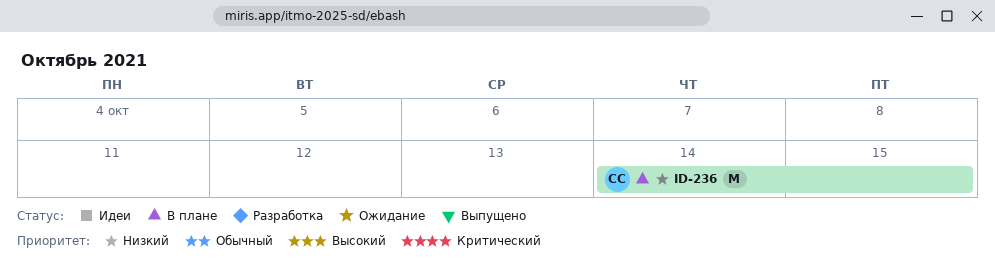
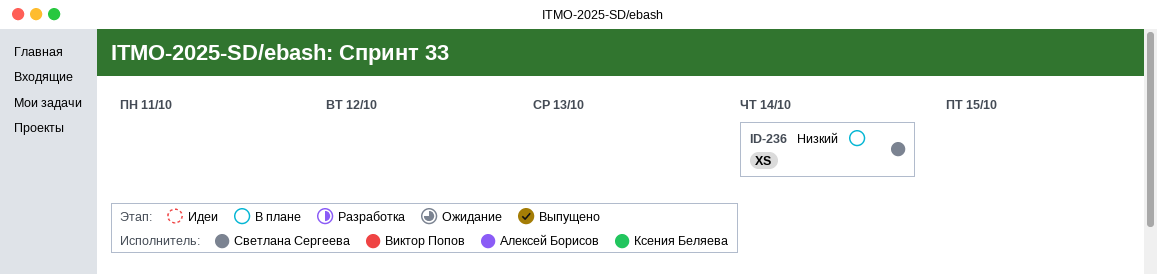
ID-236, estimate: M -> XS
ID-236, due: Oct 15 -> Oct 14

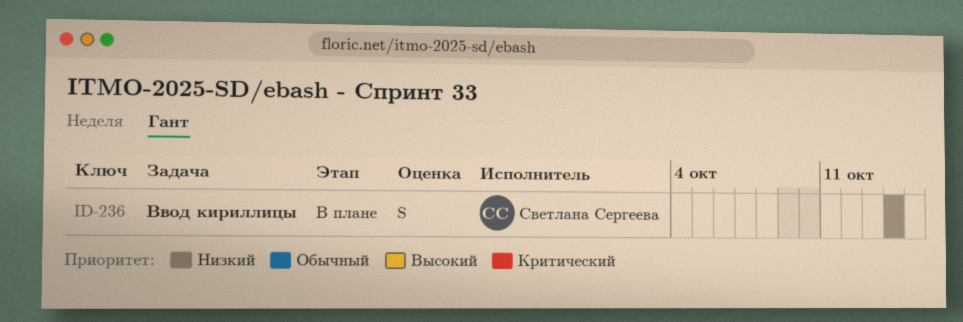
ID-236, estimate: XS -> S

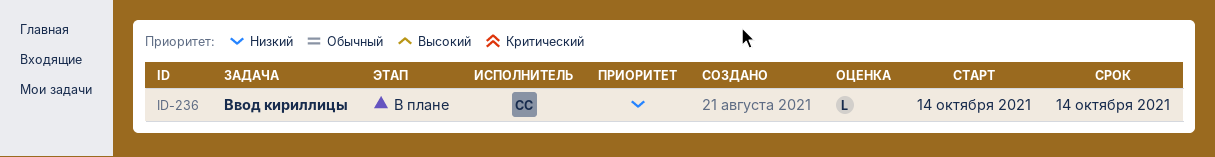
ID-236, estimate: S -> L

